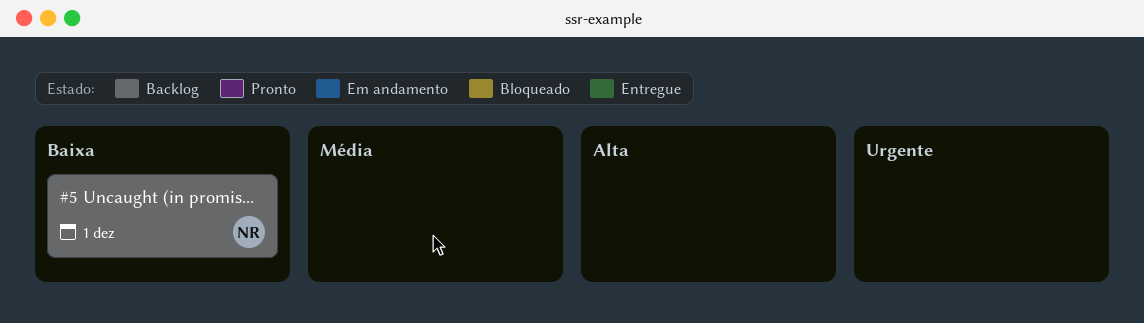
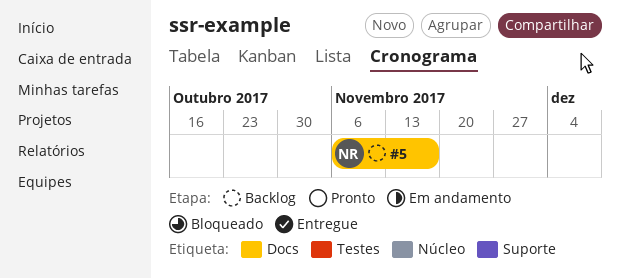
#5, due: Dec 1 -> Nov 17

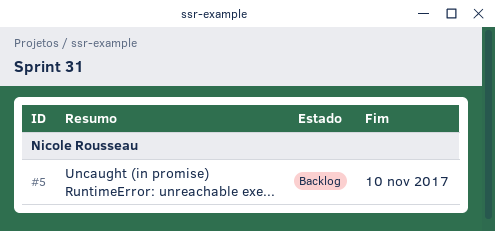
#5, due: Nov 17 -> Nov 10

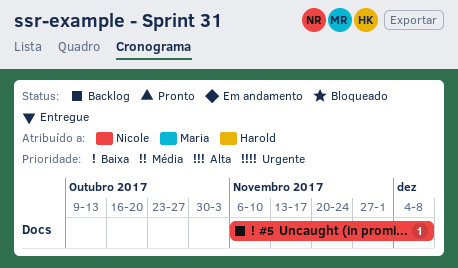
#5, due: Nov 10 -> Dec 8

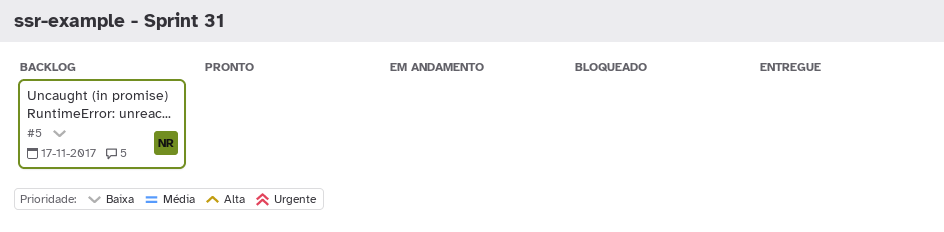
#5, due: Dec 8 -> Nov 17

